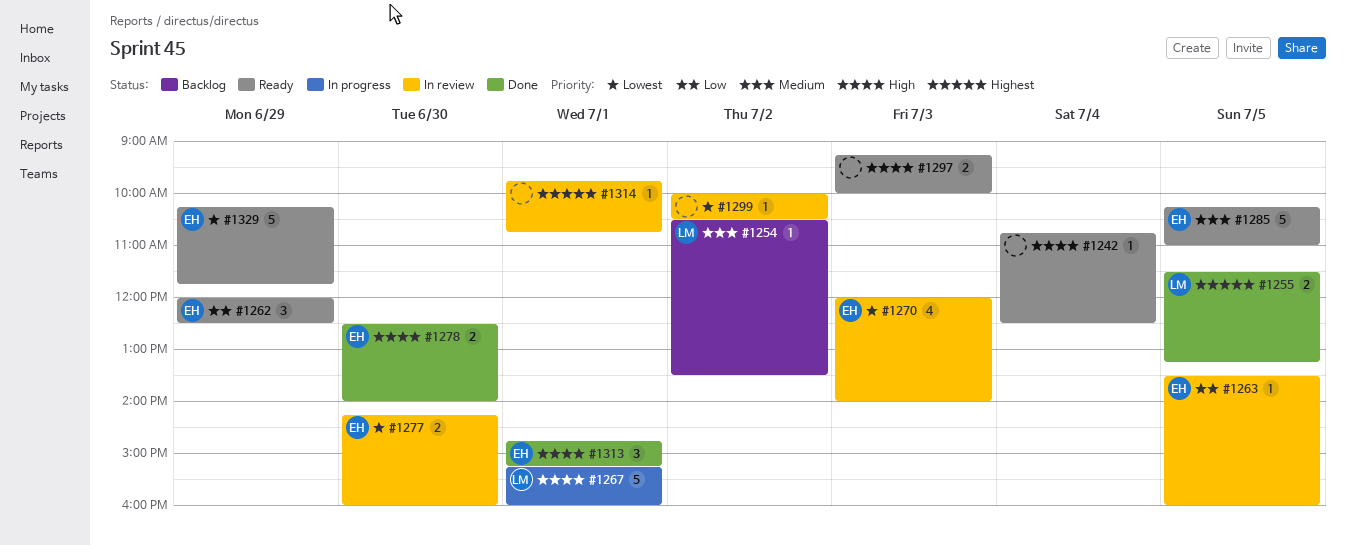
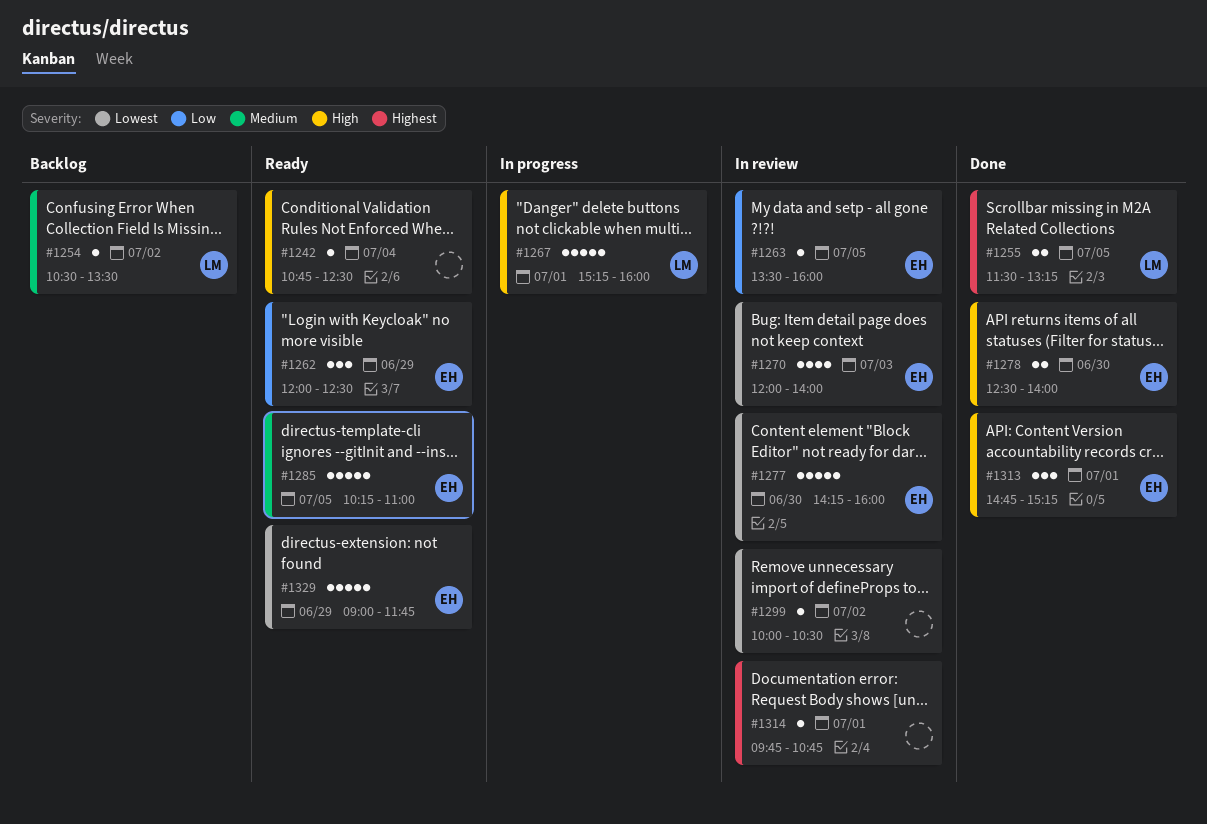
#1277, estimate: 2 -> 5
#1297: present -> none
#1329, begins: 10:15 -> 09:00

